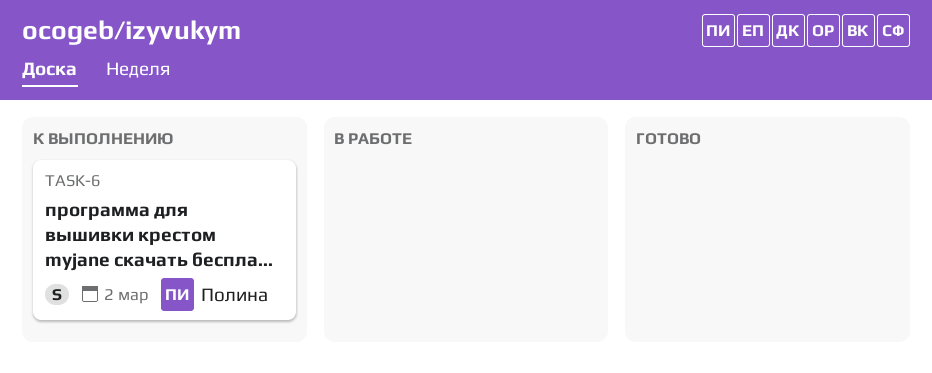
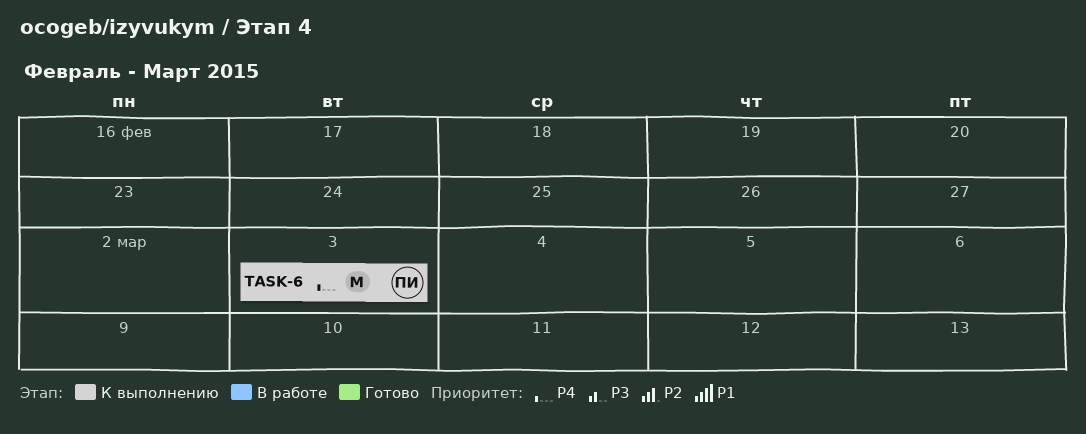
TASK-6, estimate: S -> M
TASK-6, due: Mar 2 -> Mar 3

